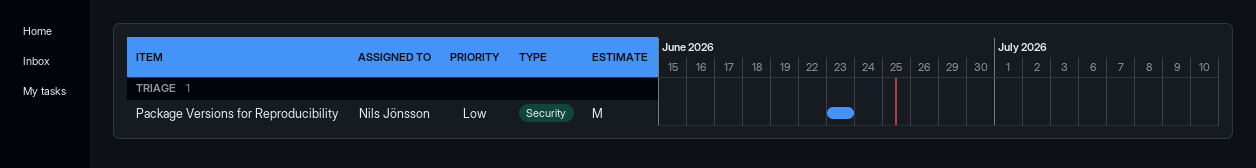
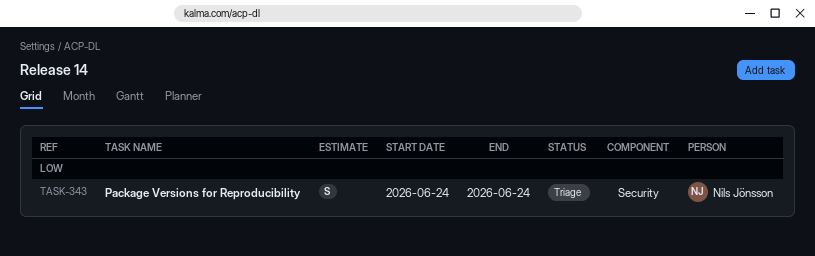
Package Versions for Reproducibility, estimate: M -> S
Package Versions for Reproducibility, start: Jun 23 -> Jun 24
Package Versions for Reproducibility, due: Jun 23 -> Jun 24

